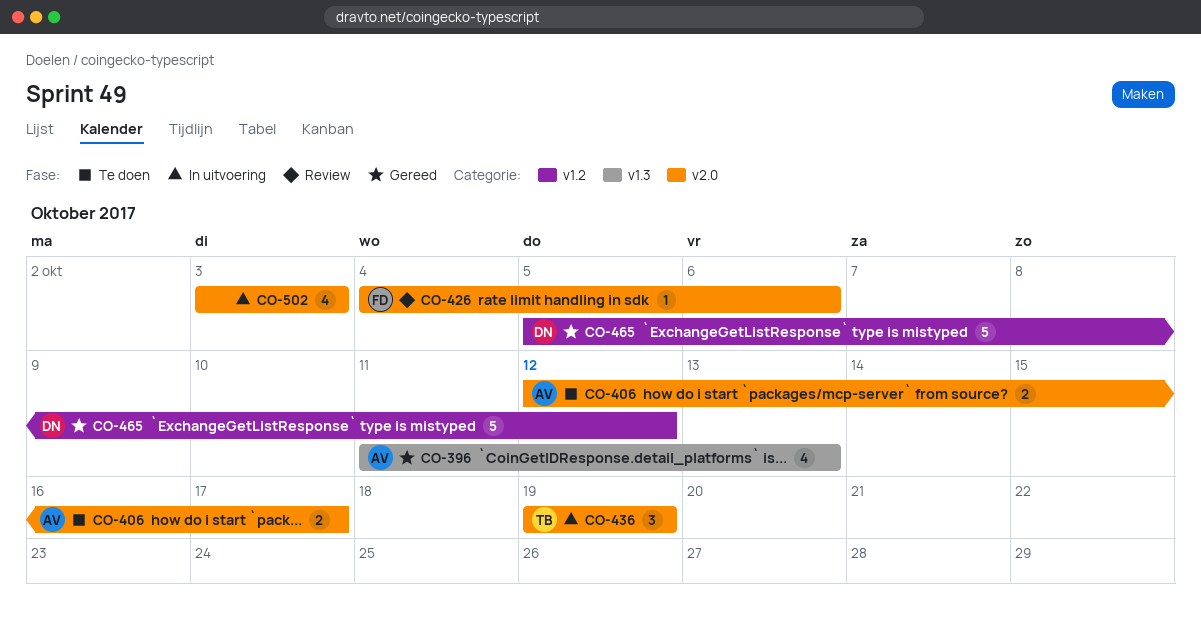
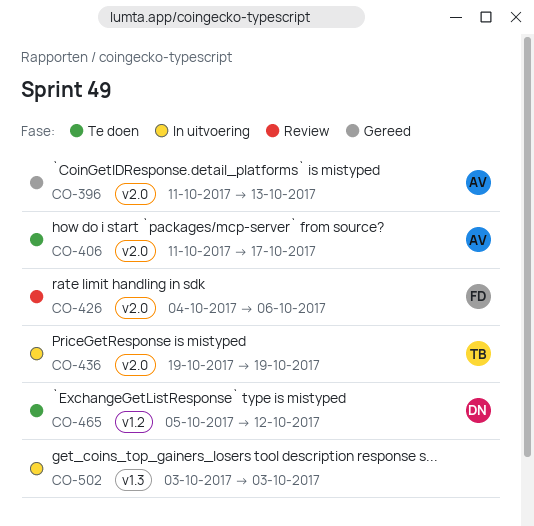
CO-396, label: v1.3 -> v2.0
CO-406, start: Oct 12 -> Oct 11
CO-465, status: Gereed -> Te doen
CO-502, label: v2.0 -> v1.3

